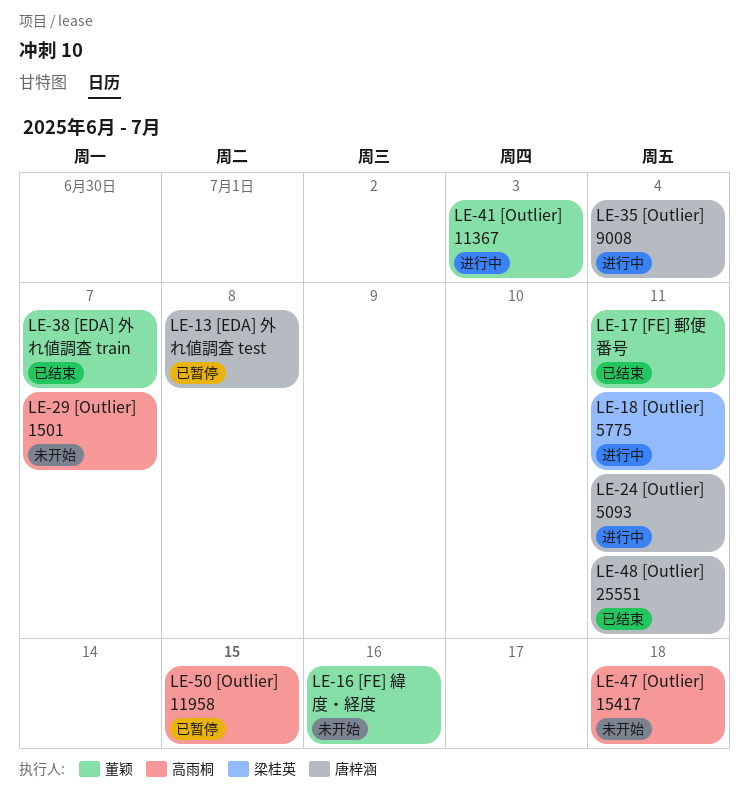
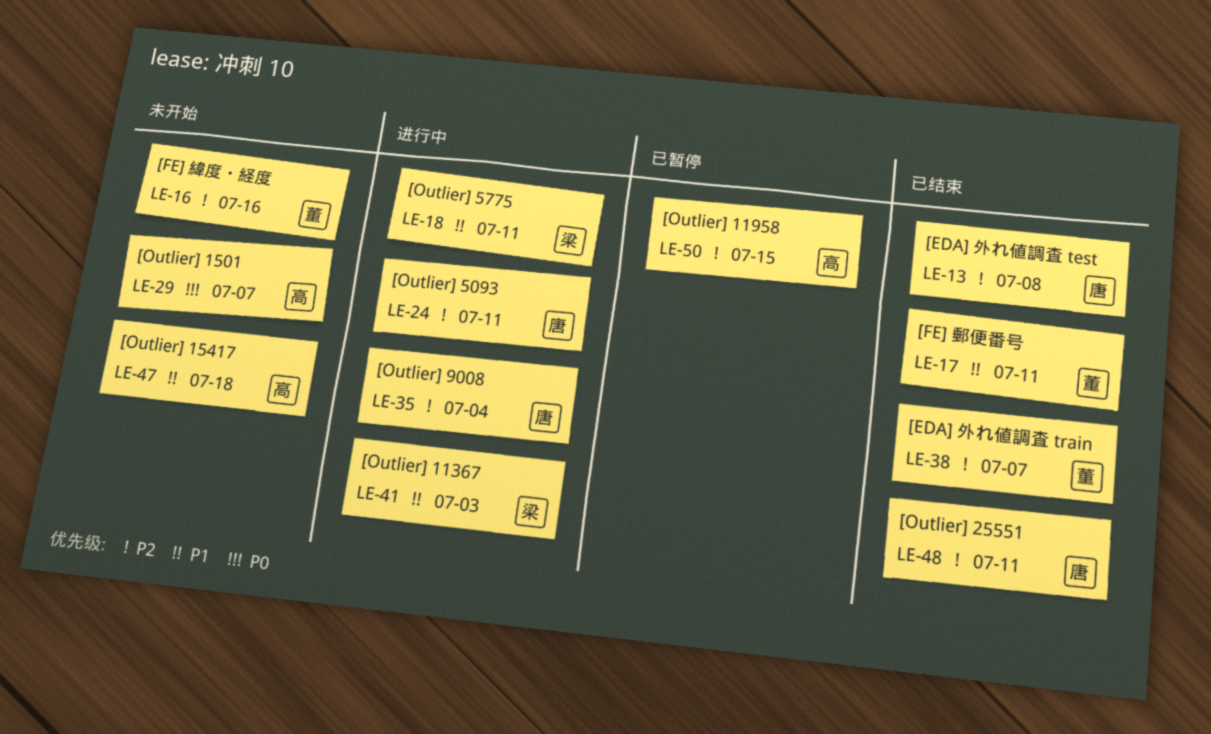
LE-13, status: 已暂停 -> 已结束
LE-41, owner: 董颖 -> 梁桂英

